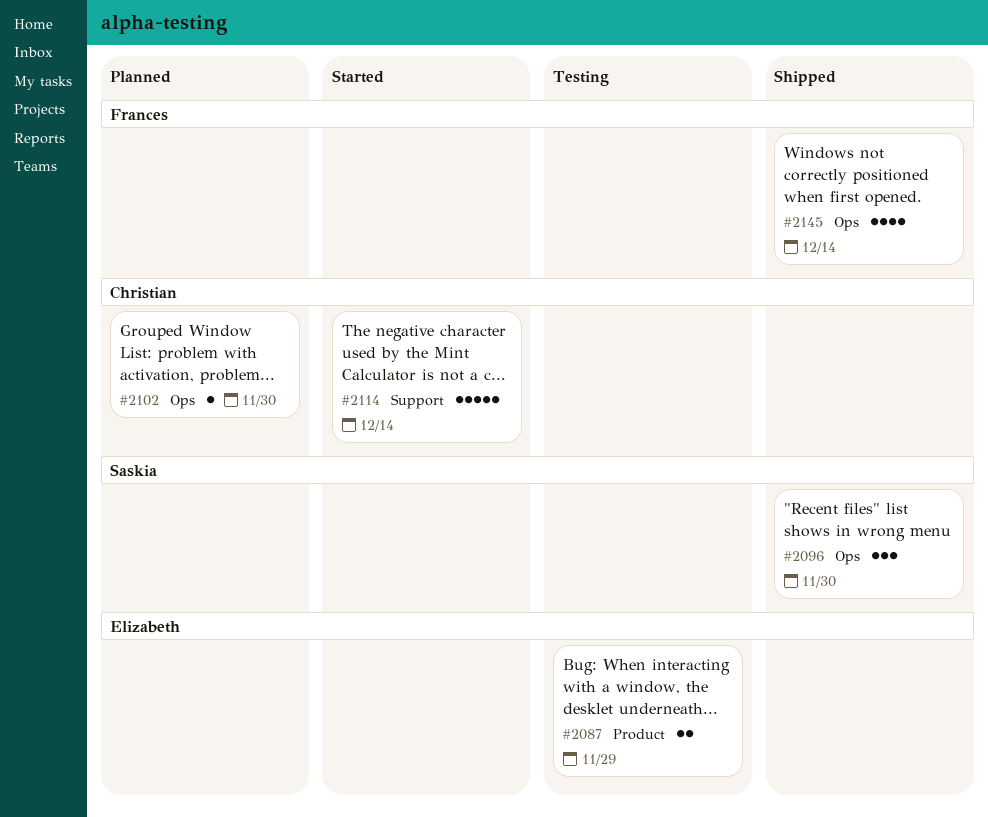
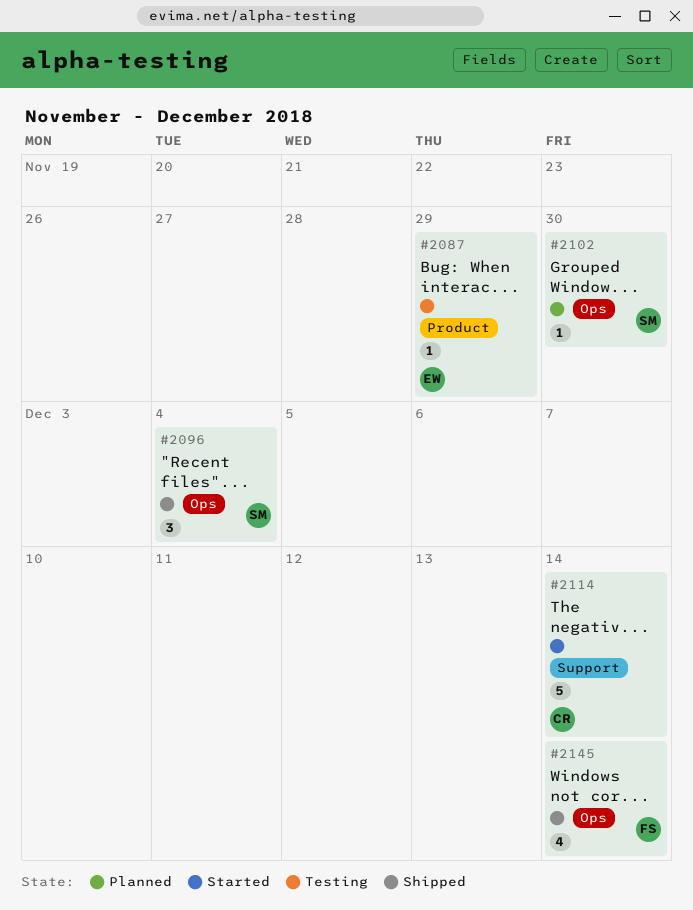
#2087, estimate: 2 -> 1
#2096, due: Nov 30 -> Dec 4
#2102, owner: Christian -> Saskia

